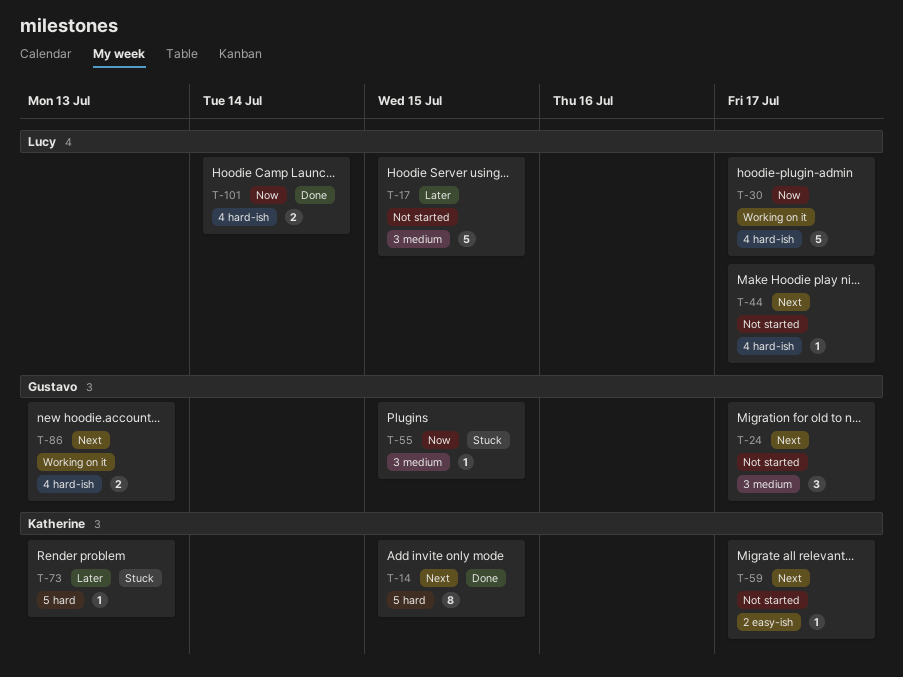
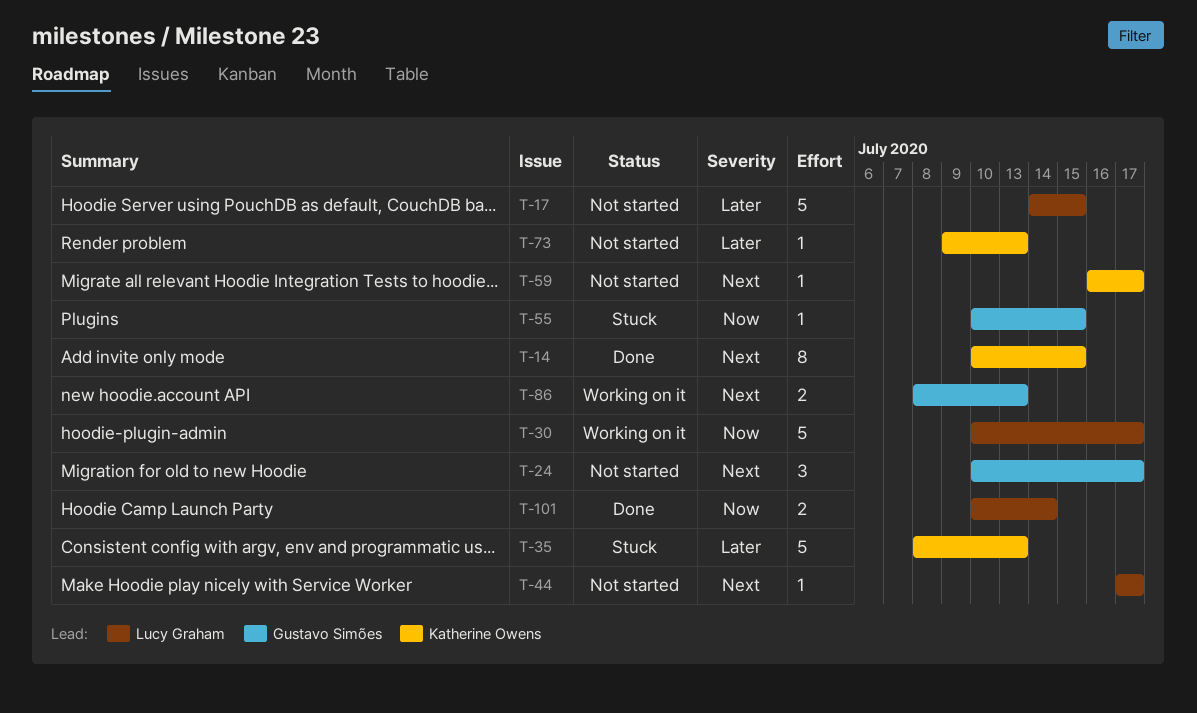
T-35: none -> present
T-73, status: Stuck -> Not started

